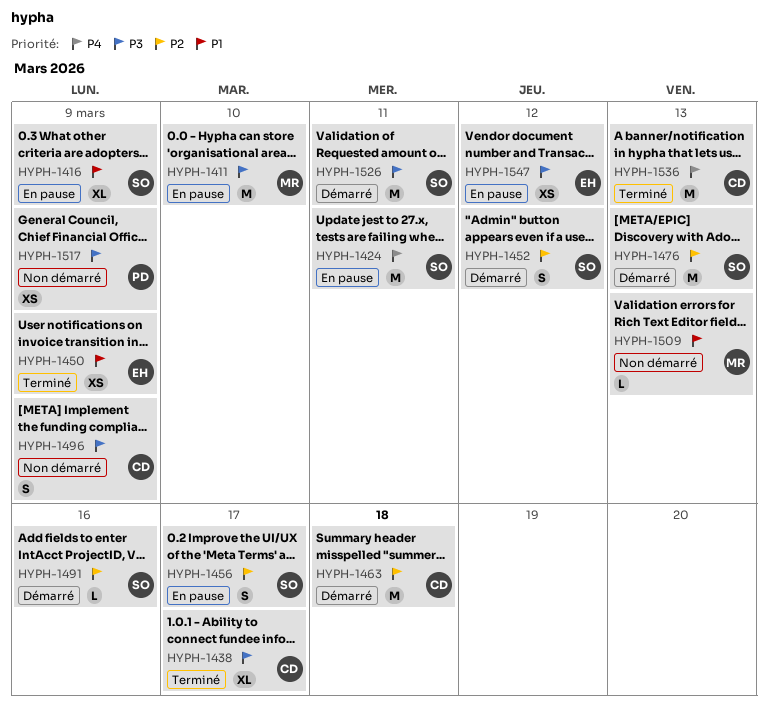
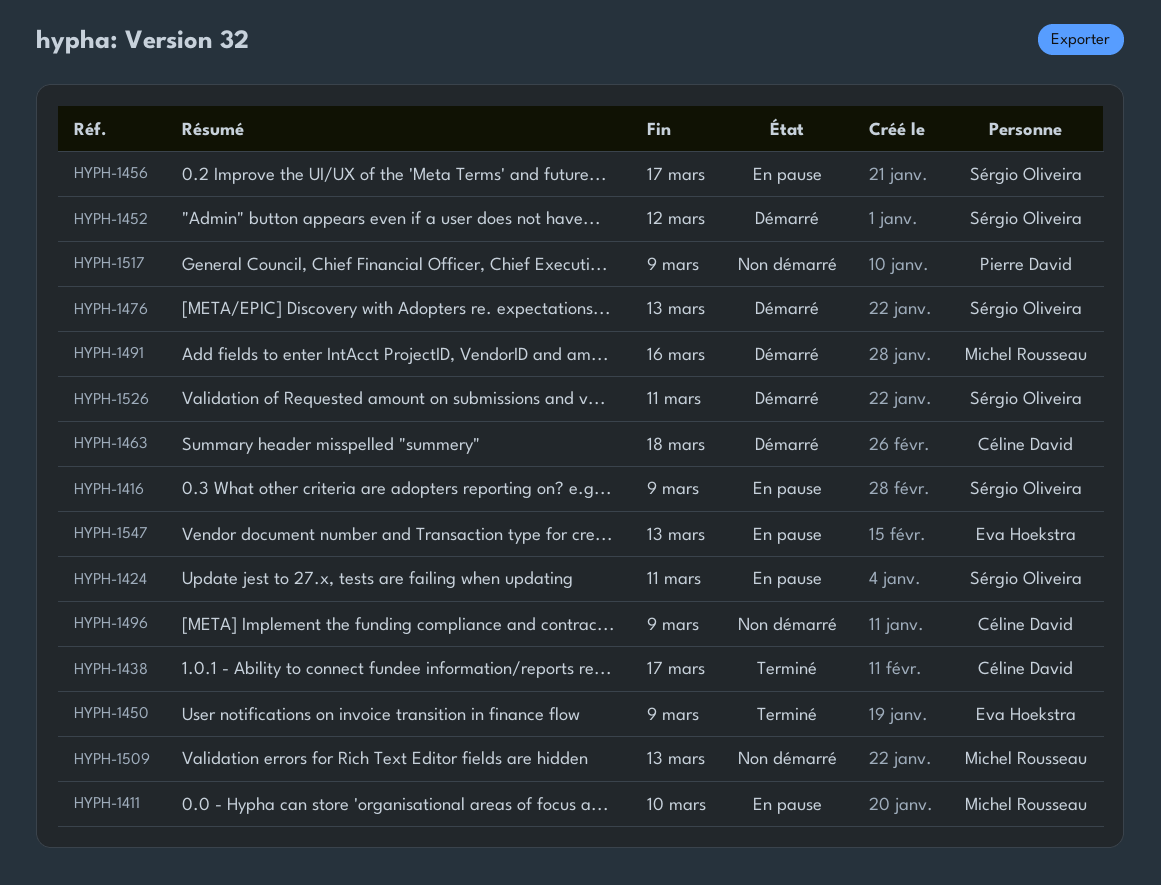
HYPH-1491, owner: Sérgio Oliveira -> Michel Rousseau
HYPH-1536: present -> none
HYPH-1547, due: Mar 12 -> Mar 13

